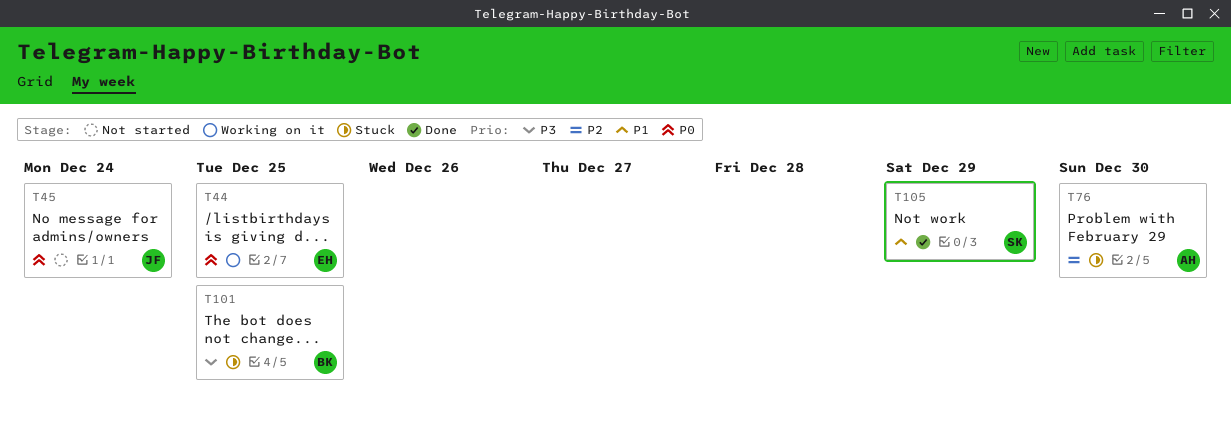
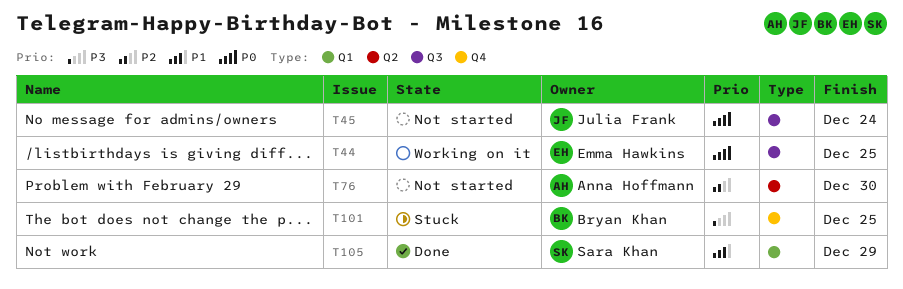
T76, status: Stuck -> Not started

